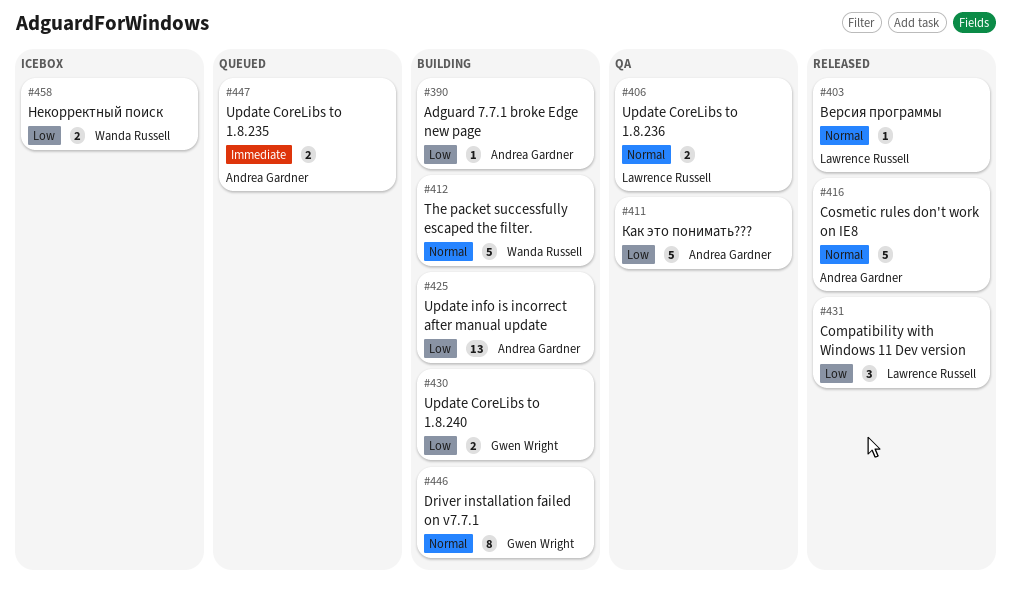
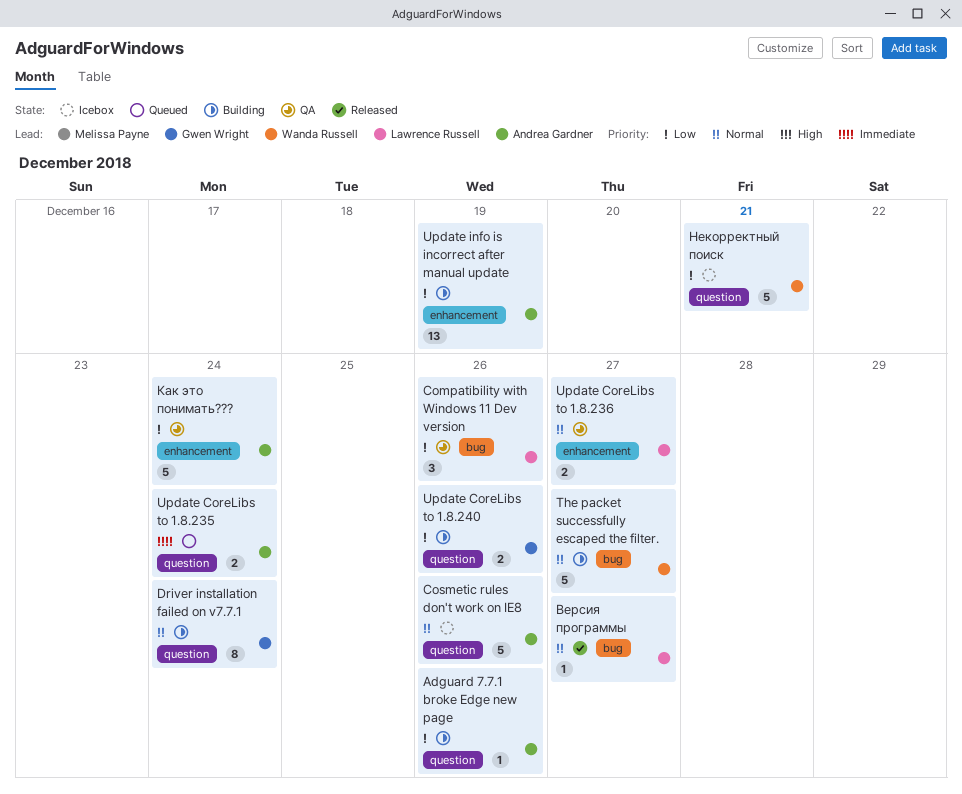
Compatibility with Windows 11 Dev version, status: Released -> QA
Cosmetic rules don't work on IE8, status: Released -> Icebox
Некорректный поиск, estimate: 2 -> 5

